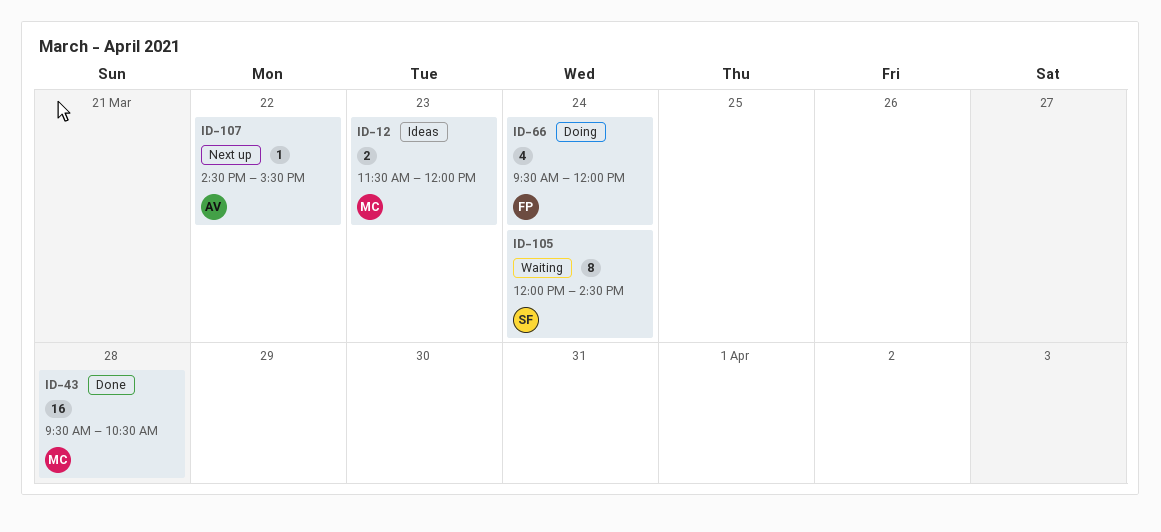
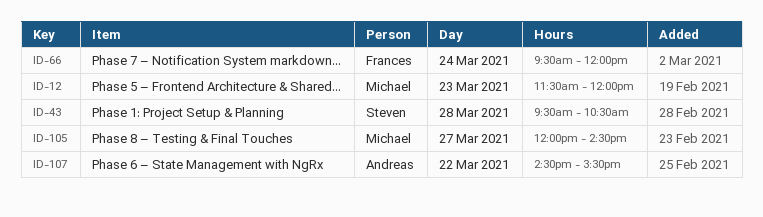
ID-43, owner: Michael -> Steven
ID-105, owner: Steven -> Michael
ID-105, day: Mar 24 -> Mar 27

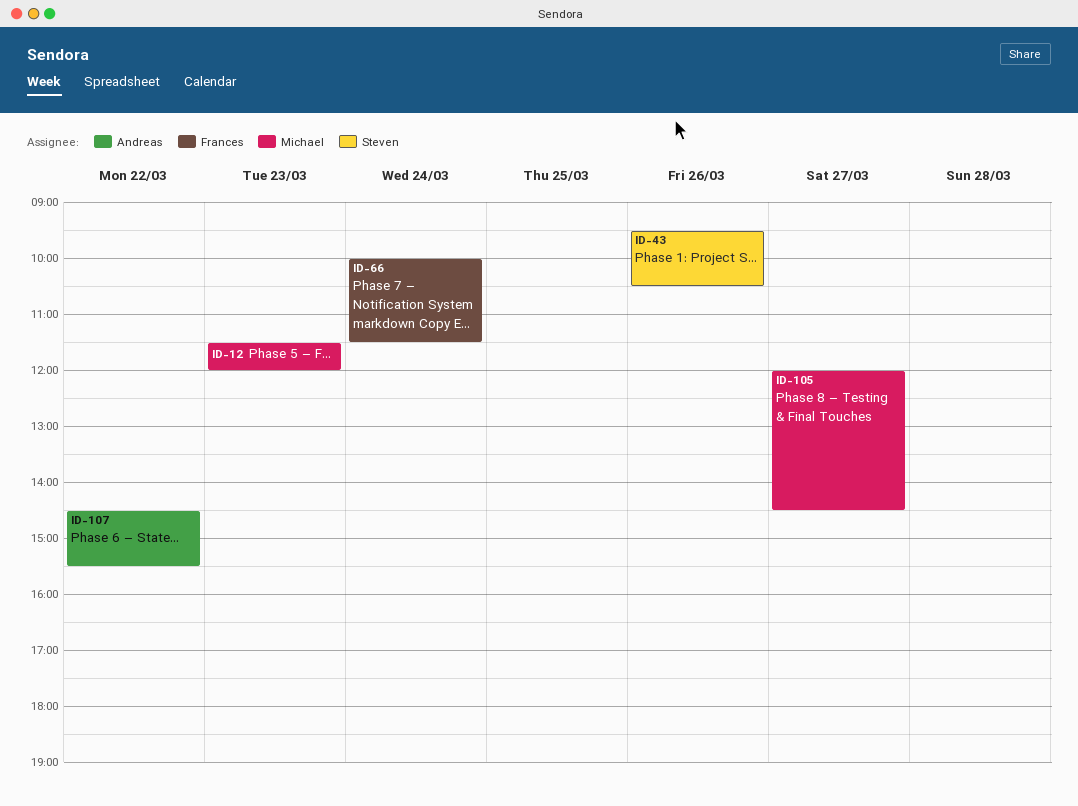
ID-43, day: Mar 28 -> Mar 26
ID-66, begins: 09:30 -> 10:00
ID-66, ends: 12:00 -> 11:30

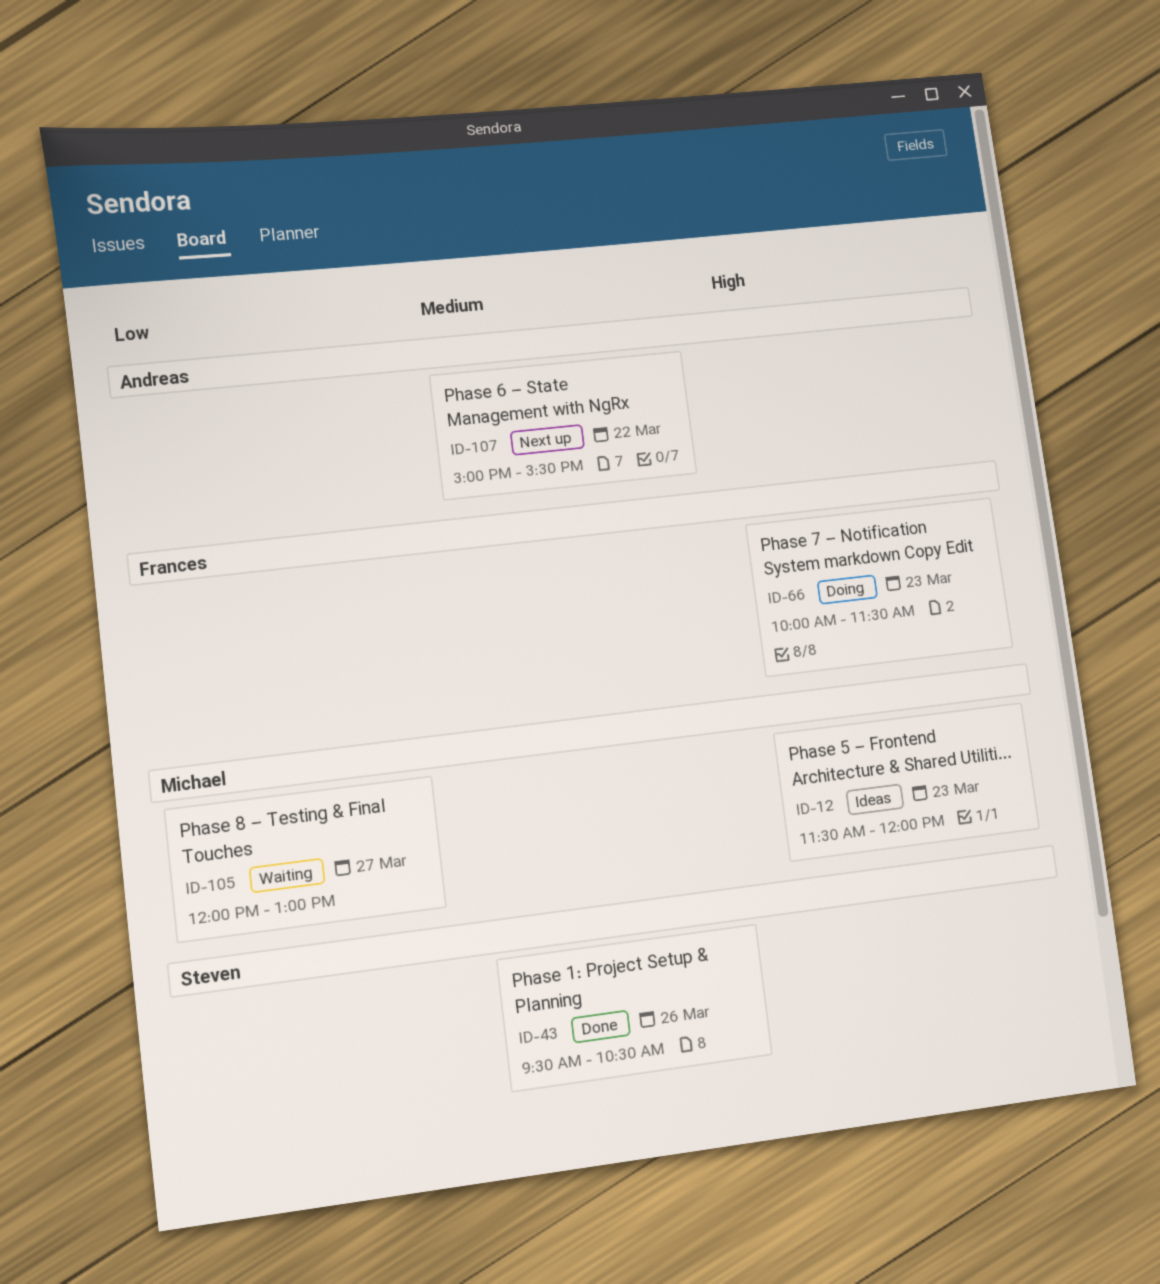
ID-66, day: Mar 24 -> Mar 23
ID-105, ends: 14:30 -> 13:00
ID-107, begins: 14:30 -> 15:00

